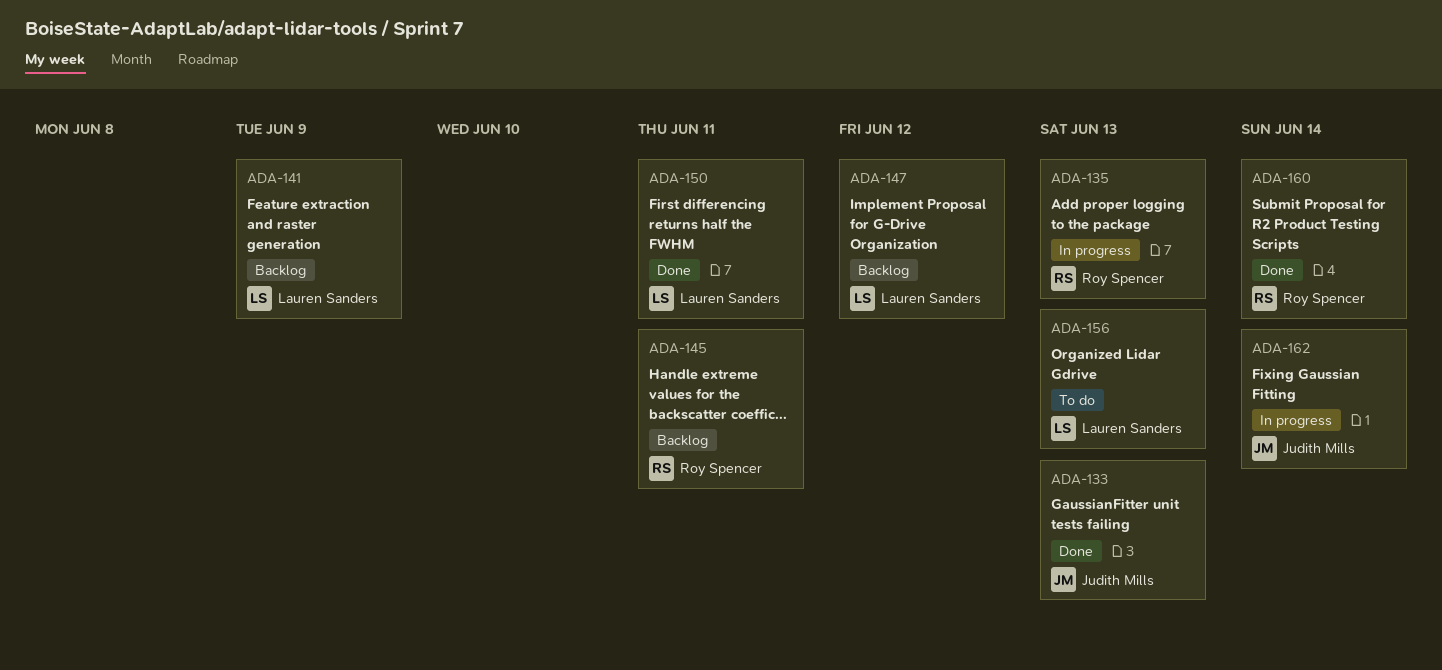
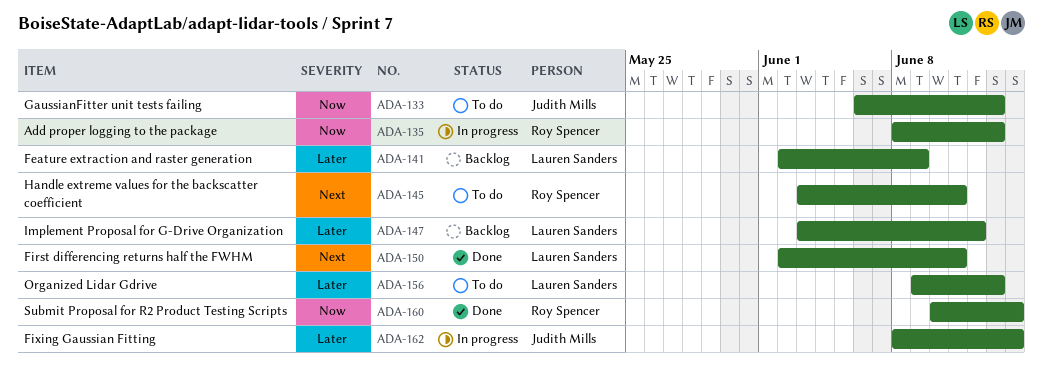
ADA-133, status: Done -> To do
ADA-145, status: Backlog -> To do

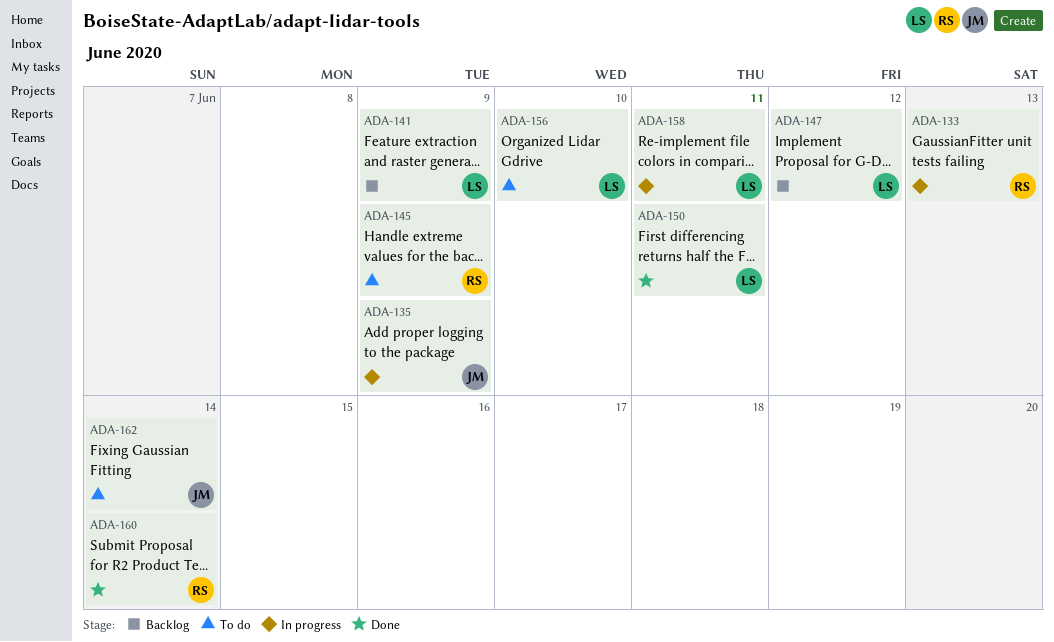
ADA-133, status: To do -> In progress
ADA-133, owner: Judith Mills -> Roy Spencer
ADA-135, owner: Roy Spencer -> Judith Mills
ADA-135, due: Jun 13 -> Jun 9
ADA-145, due: Jun 11 -> Jun 9
ADA-156, due: Jun 13 -> Jun 10
ADA-158: none -> present
ADA-162, status: In progress -> To do

